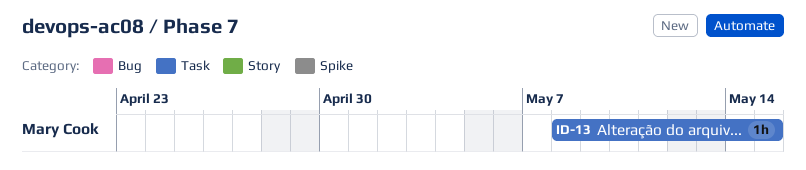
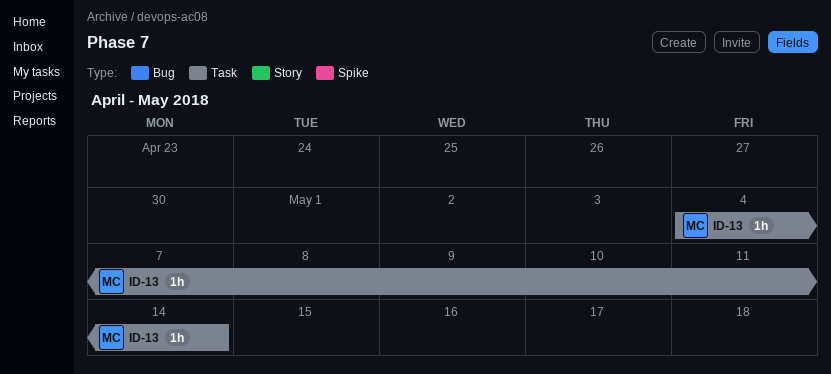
ID-13, start: May 8 -> May 4
ID-13, due: May 15 -> May 14

